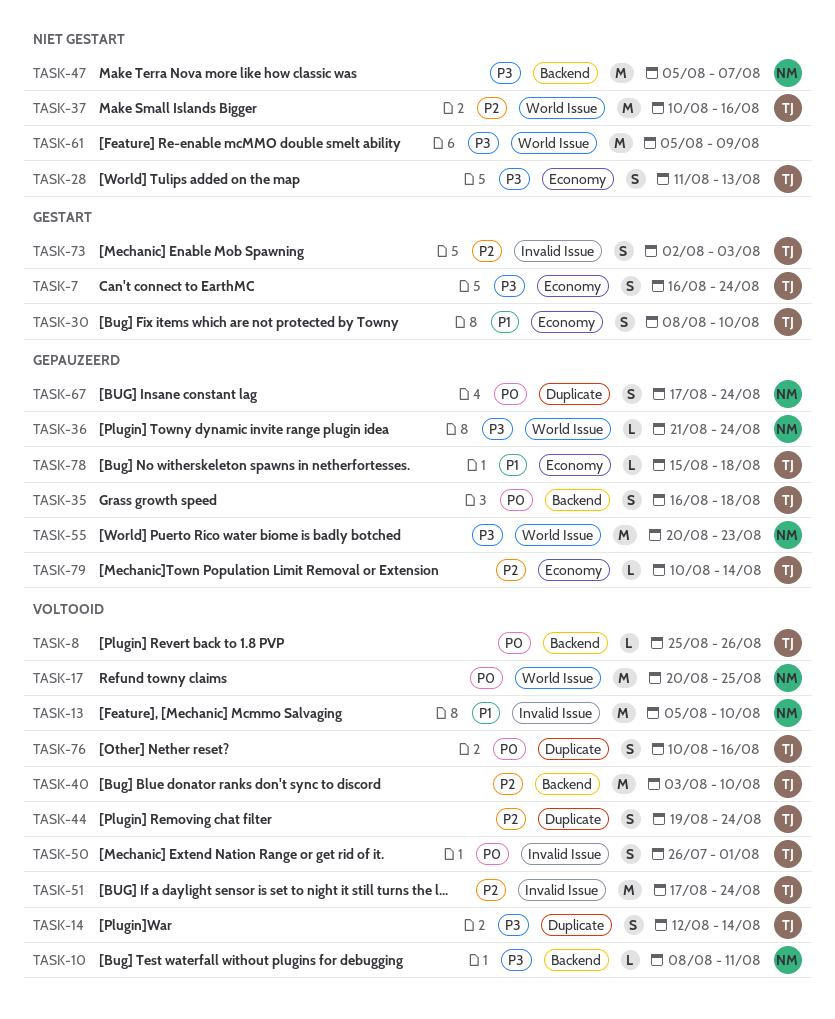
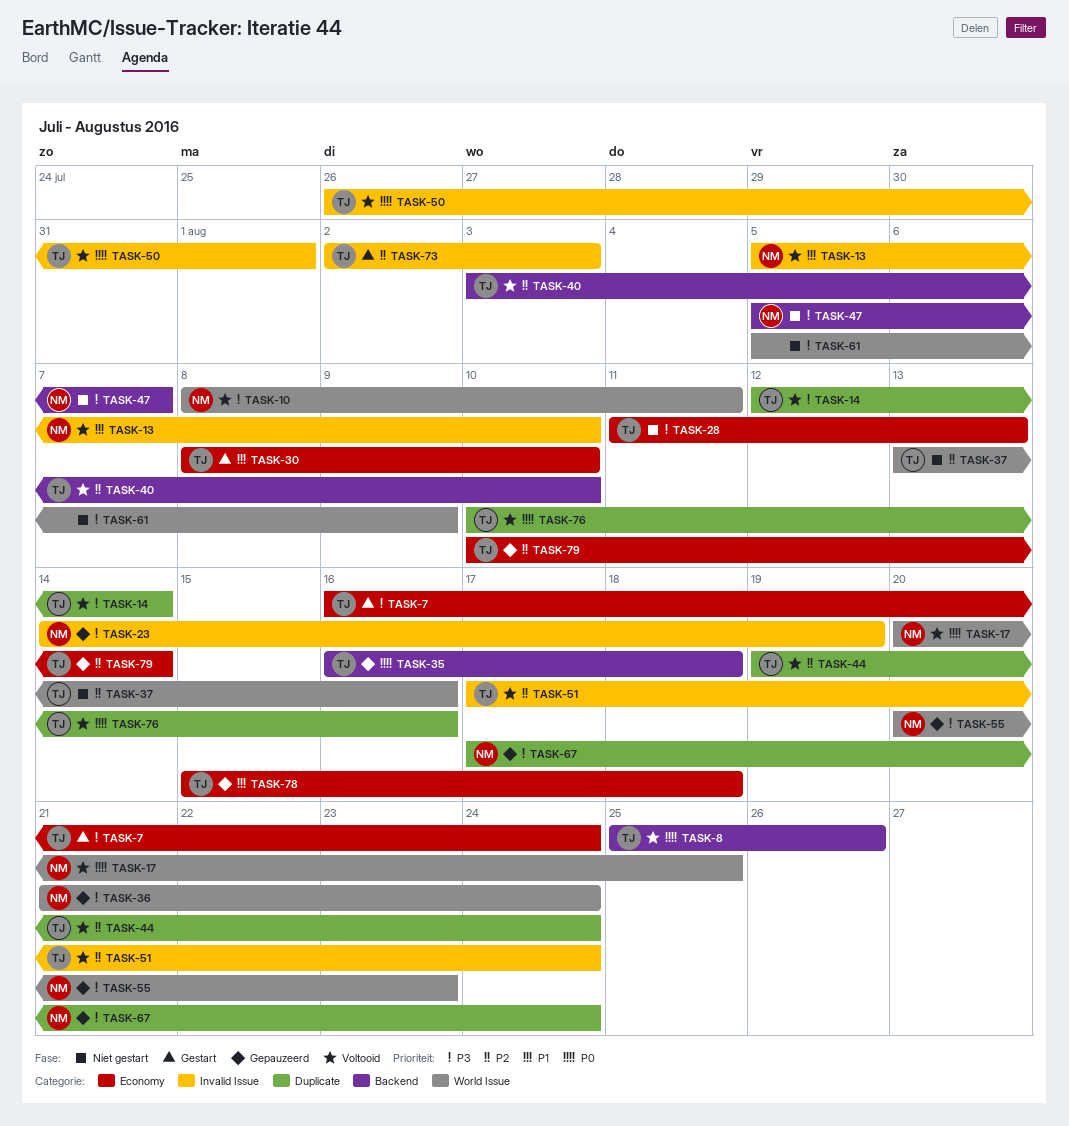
TASK-10, label: Backend -> World Issue
TASK-23: none -> present
TASK-37, start: Aug 10 -> Aug 13
TASK-67, priority: P0 -> P3

